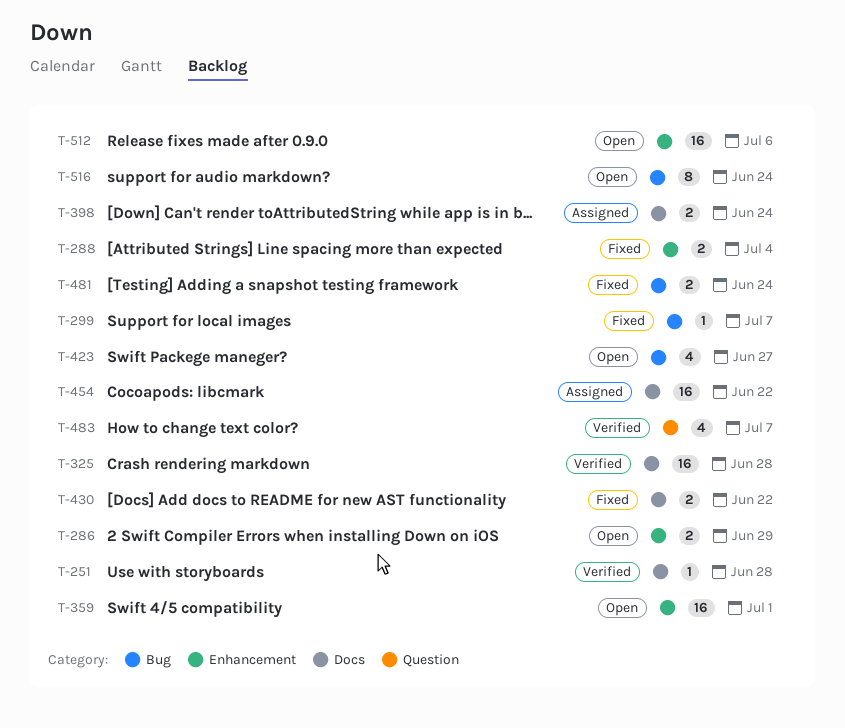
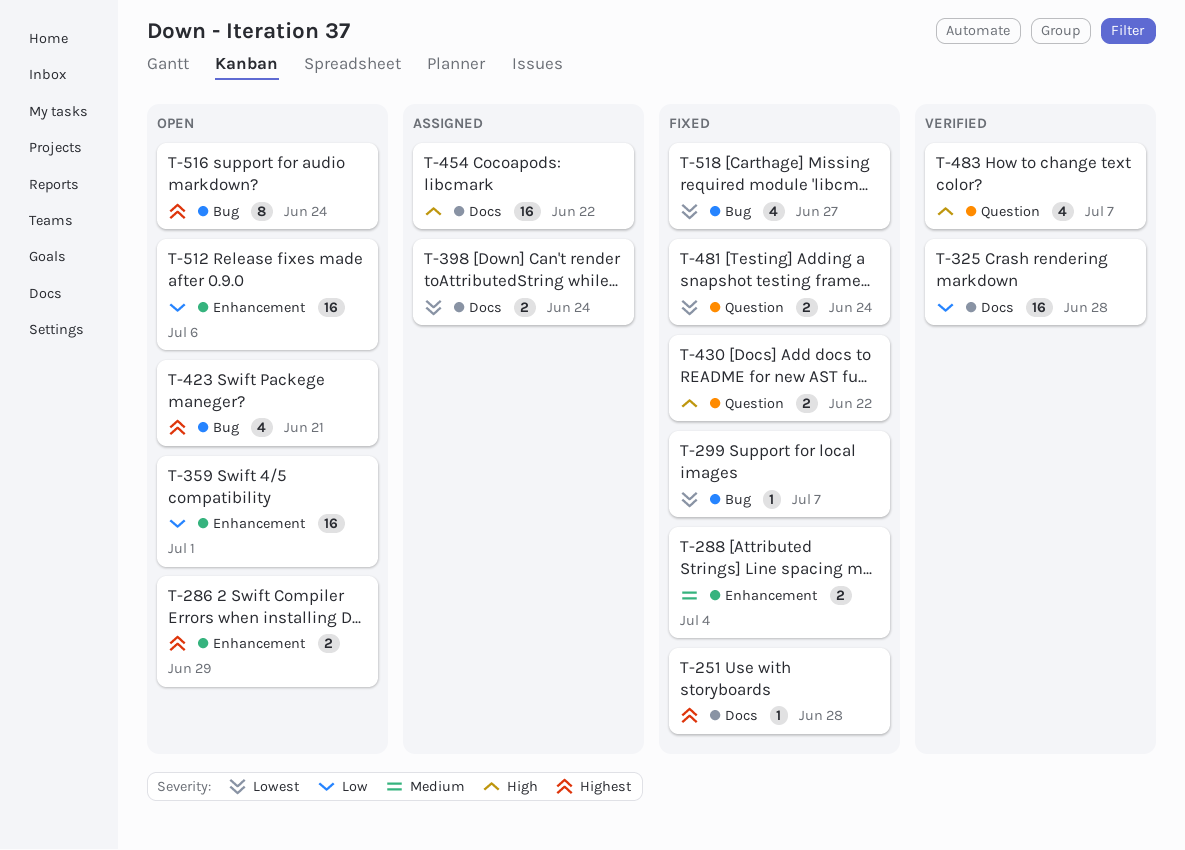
T-251, status: Verified -> Fixed
T-423, due: Jun 27 -> Jun 21
T-430, label: Docs -> Question
T-481, label: Bug -> Question
T-518: none -> present

